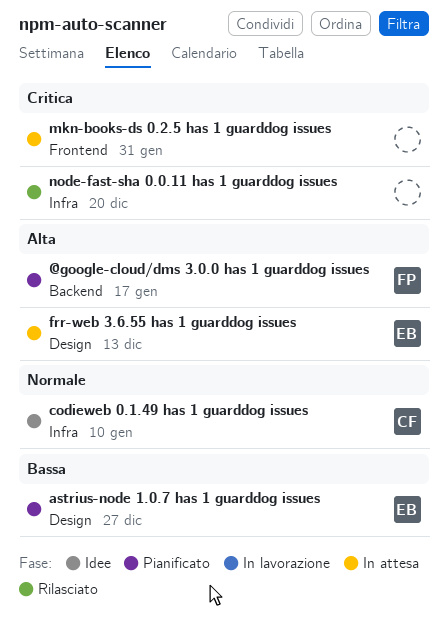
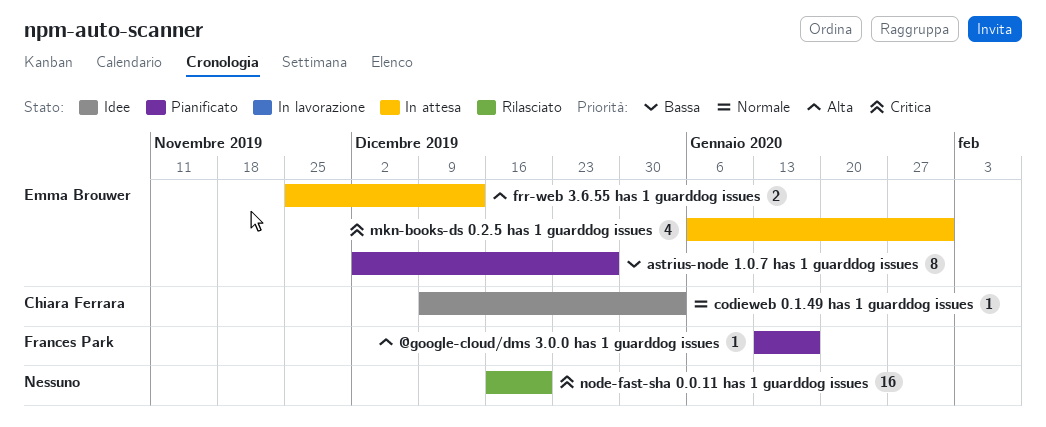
codieweb 0.1.49 has 1 guarddog issues, due: Jan 10 -> Jan 3
mkn-books-ds 0.2.5 has 1 guarddog issues, owner: none -> Emma Brouwer

